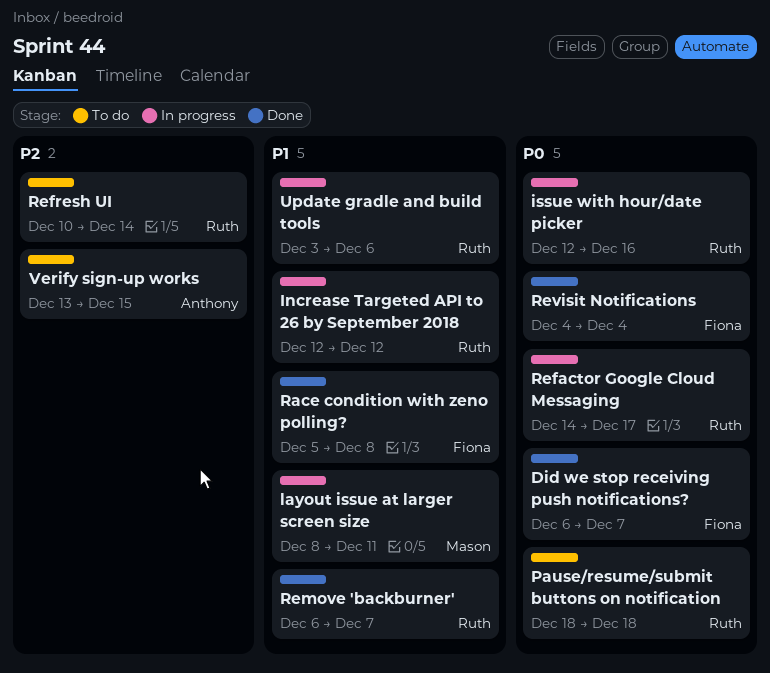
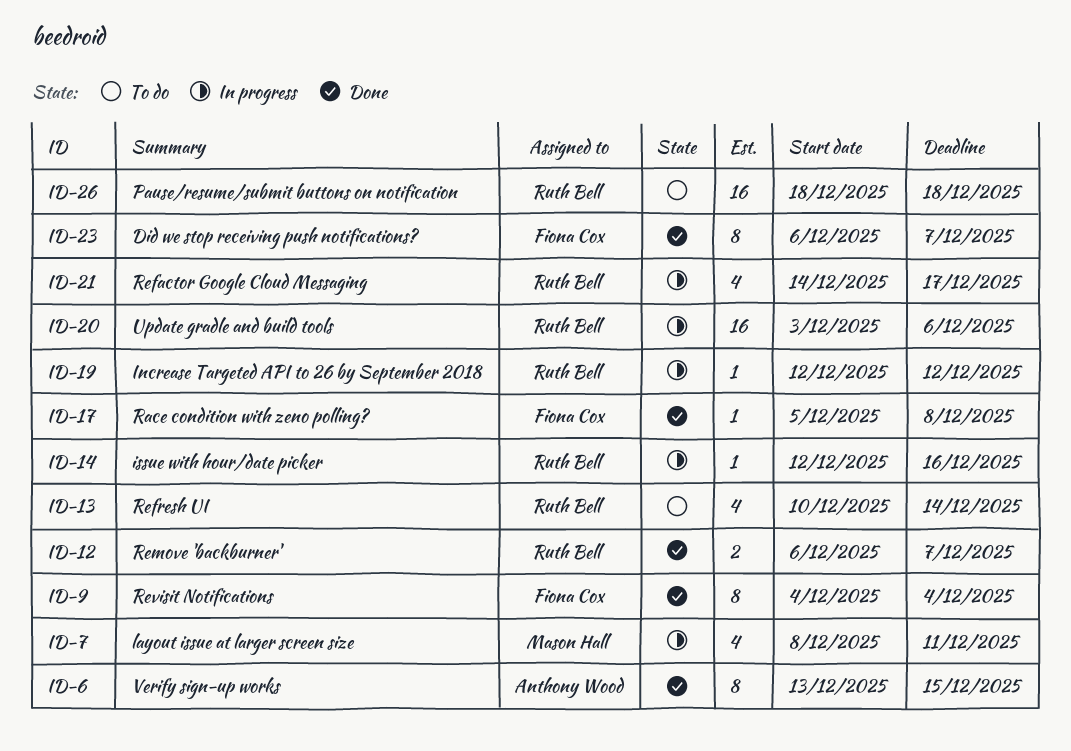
Verify sign-up works, status: To do -> Done

